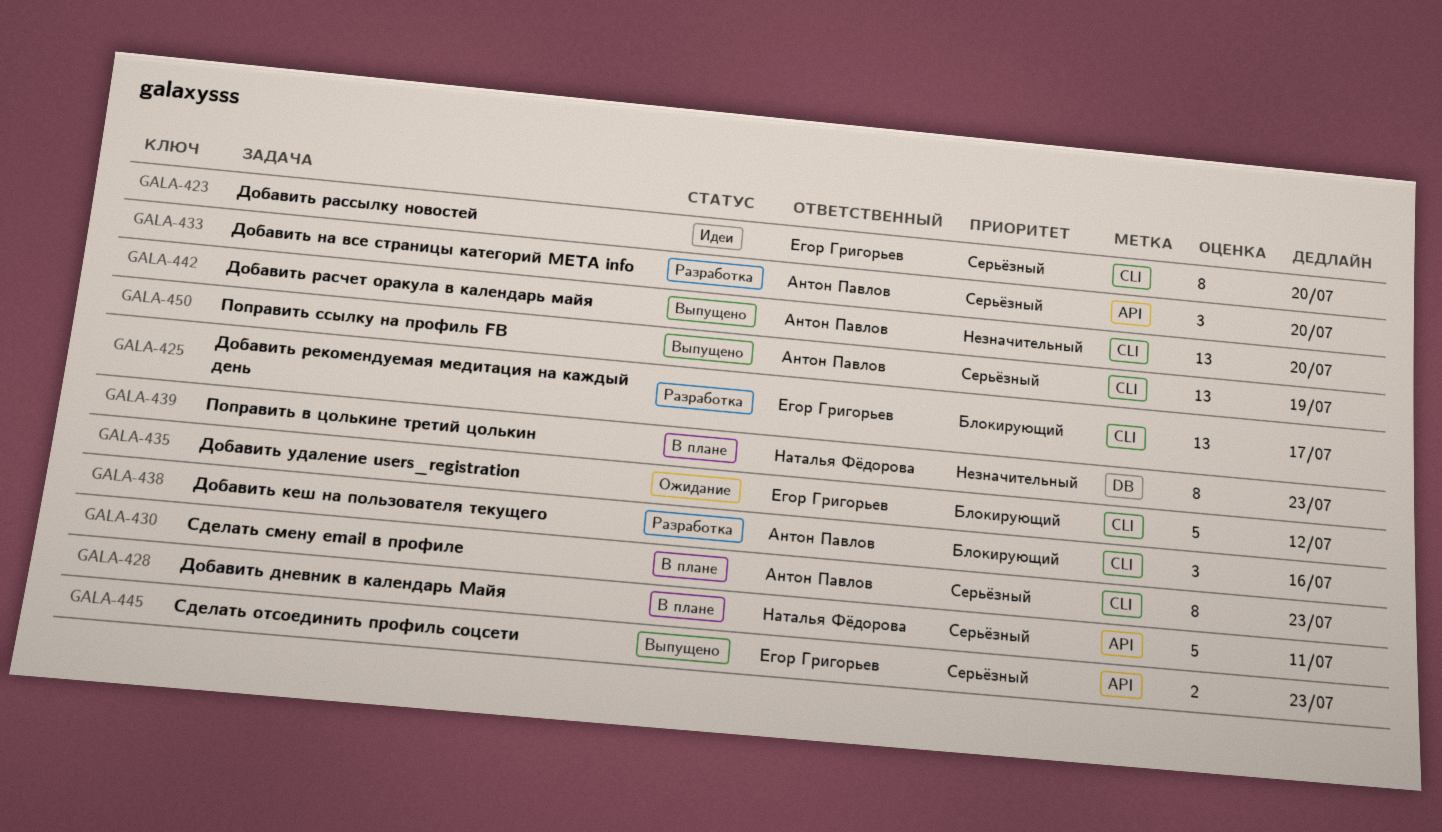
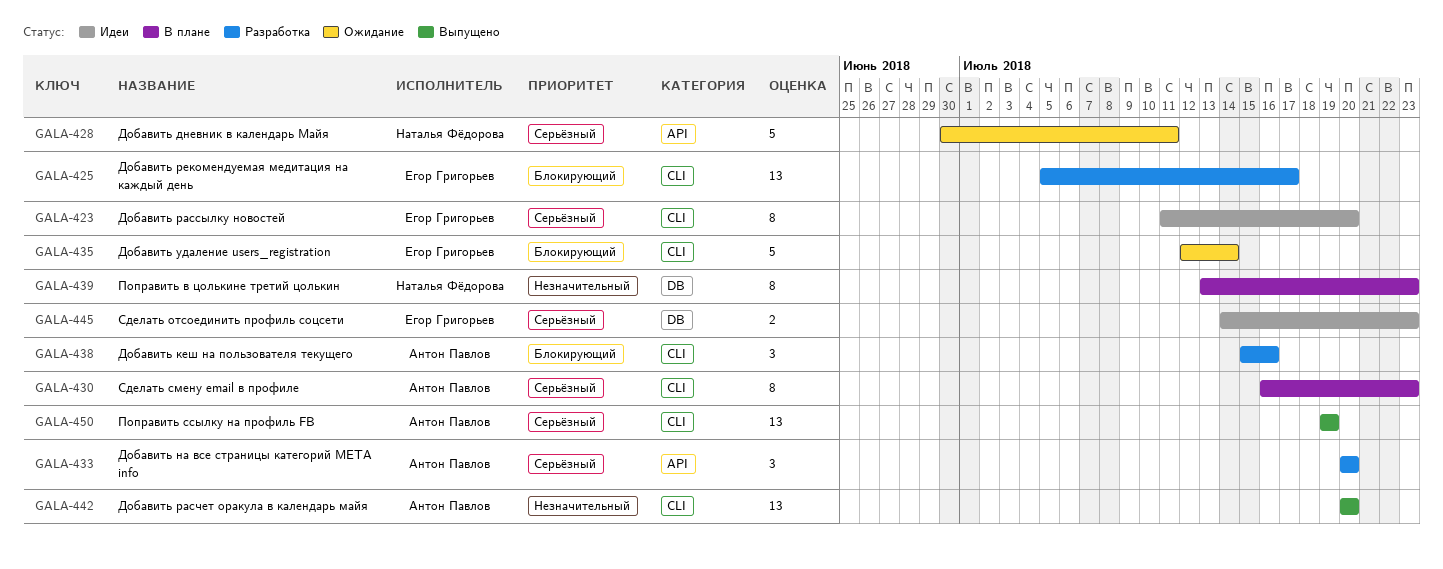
GALA-428, status: В плане -> Ожидание
GALA-435, due: Jul 12 -> Jul 14
GALA-445, status: Выпущено -> Идеи
GALA-445, label: API -> DB

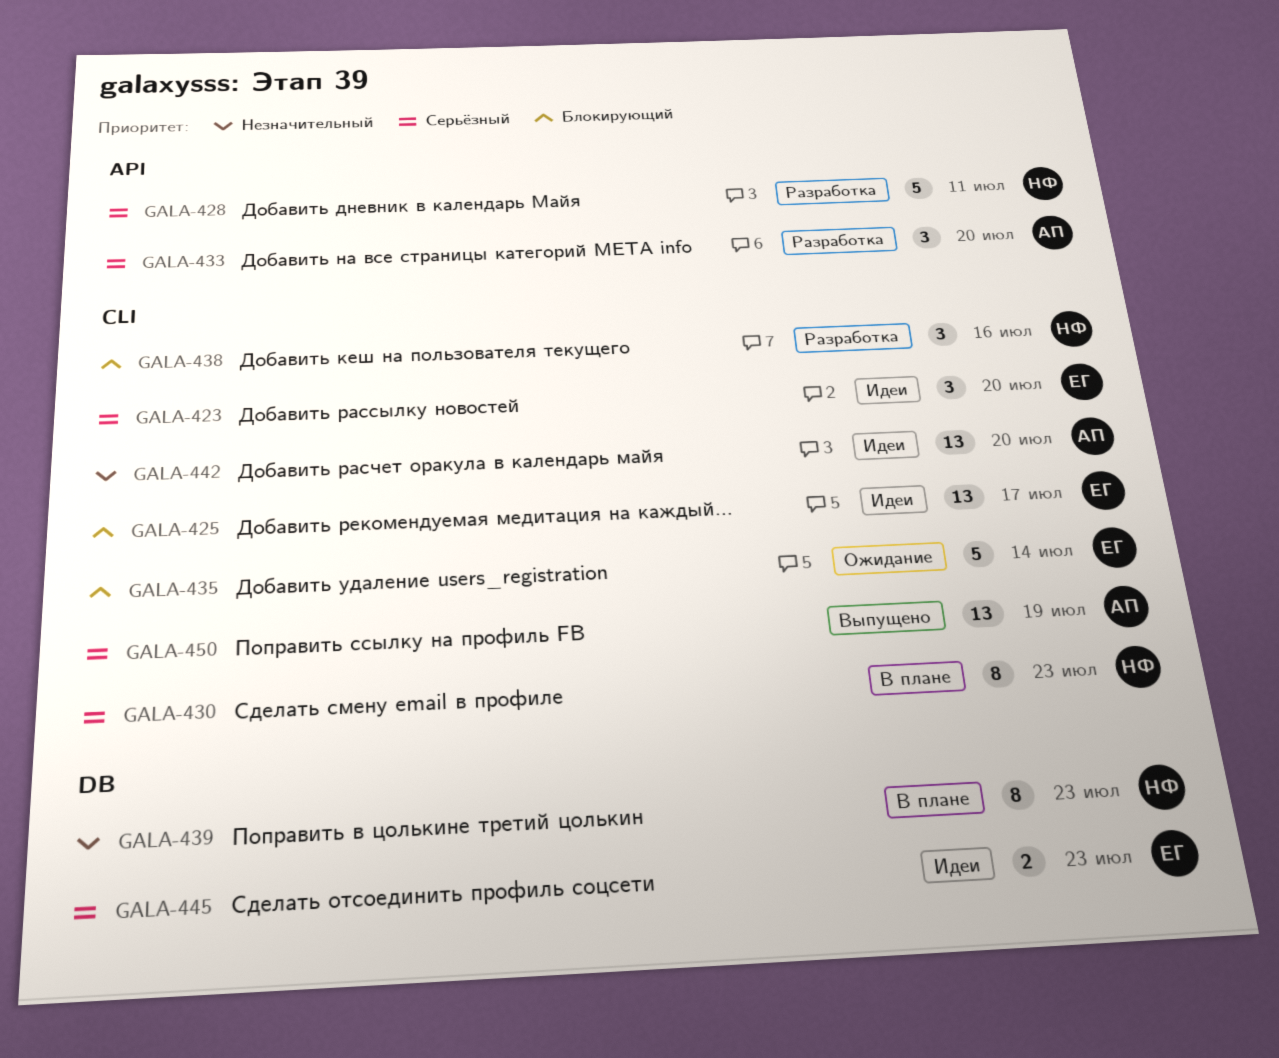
GALA-423, estimate: 8 -> 3
GALA-425, status: Разработка -> Идеи
GALA-428, status: Ожидание -> Разработка
GALA-430, owner: Антон Павлов -> Наталья Фёдорова
GALA-438, owner: Антон Павлов -> Наталья Фёдорова
GALA-442, status: Выпущено -> Идеи

